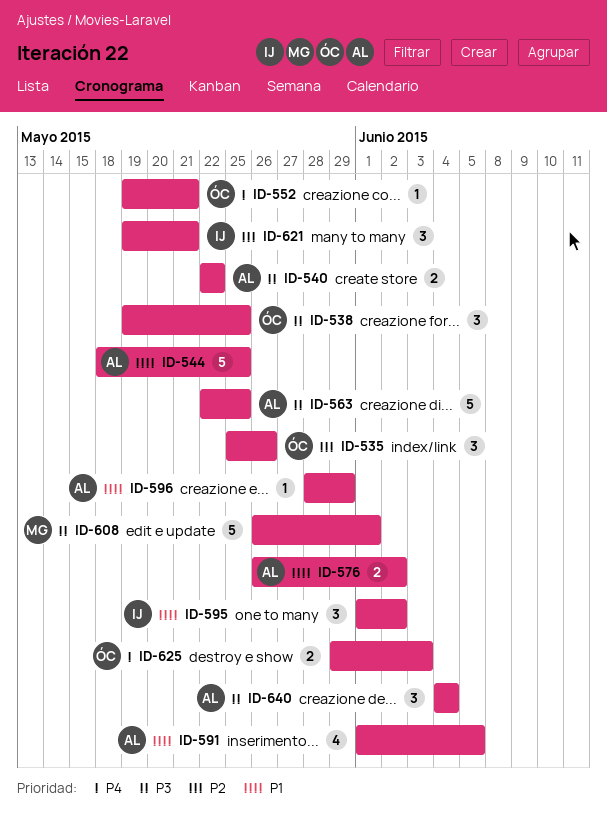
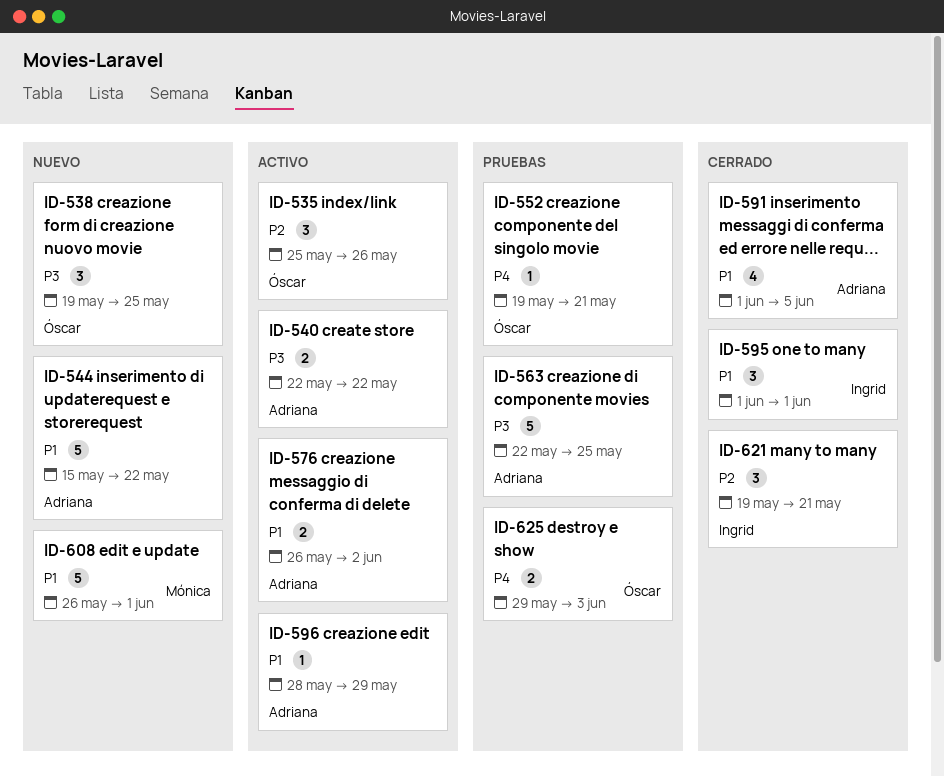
ID-544, start: May 18 -> May 15
ID-544, due: May 25 -> May 22
ID-595, due: Jun 2 -> Jun 1
ID-608, priority: P3 -> P1
ID-640: present -> none

